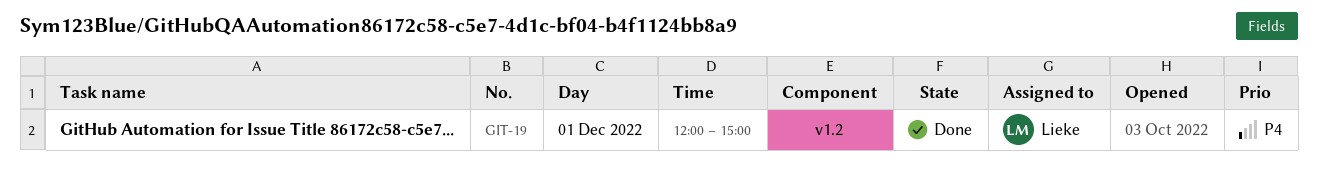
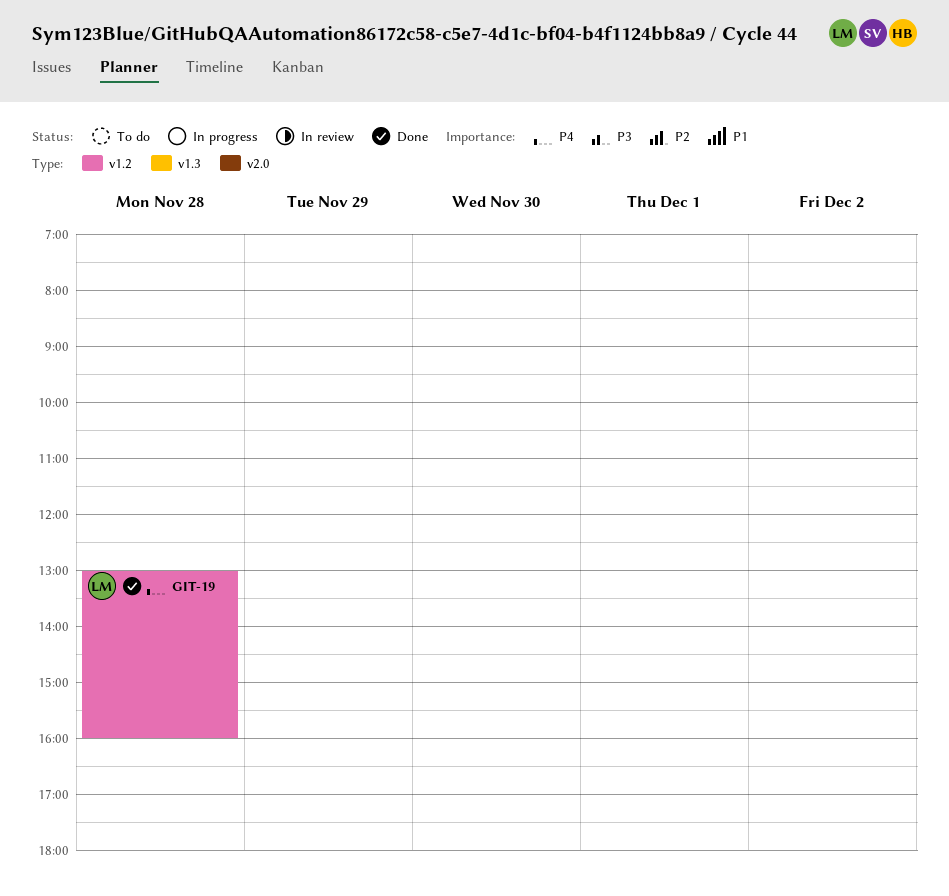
GIT-19, day: Dec 1 -> Nov 28
GIT-19, begins: 12:00 -> 13:00
GIT-19, ends: 15:00 -> 16:00

